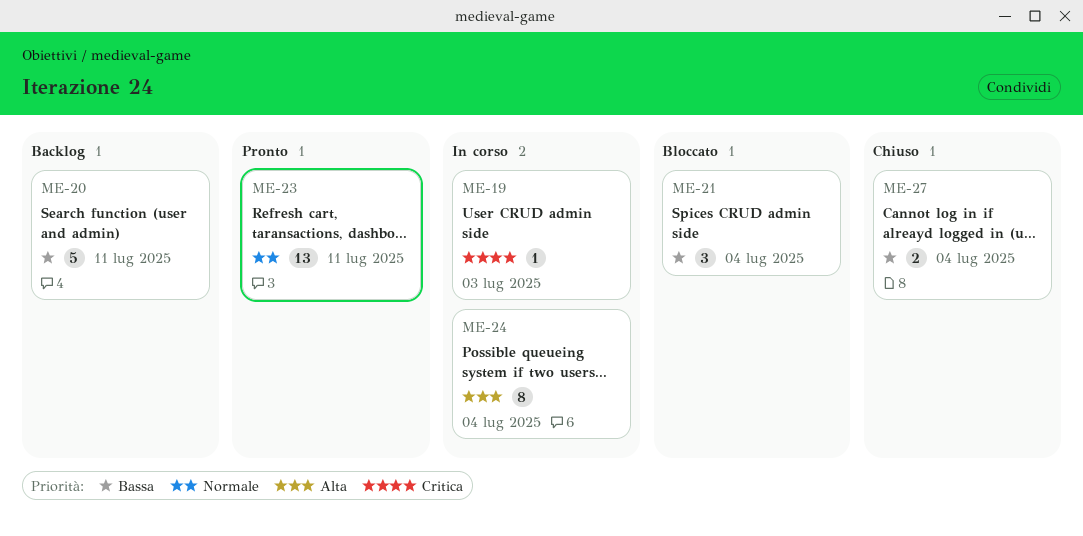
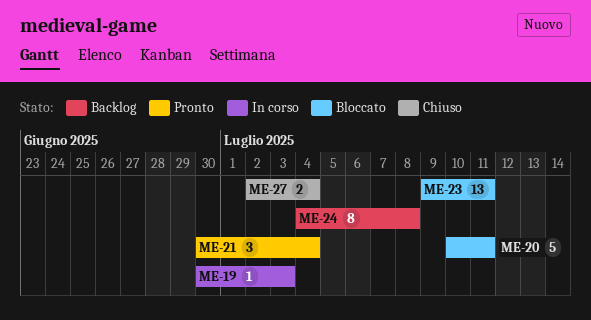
ME-20, status: Backlog -> Bloccato
ME-21, status: Bloccato -> Pronto
ME-23, status: Pronto -> Bloccato
ME-24, status: In corso -> Backlog
ME-24, due: Jul 4 -> Jul 8

